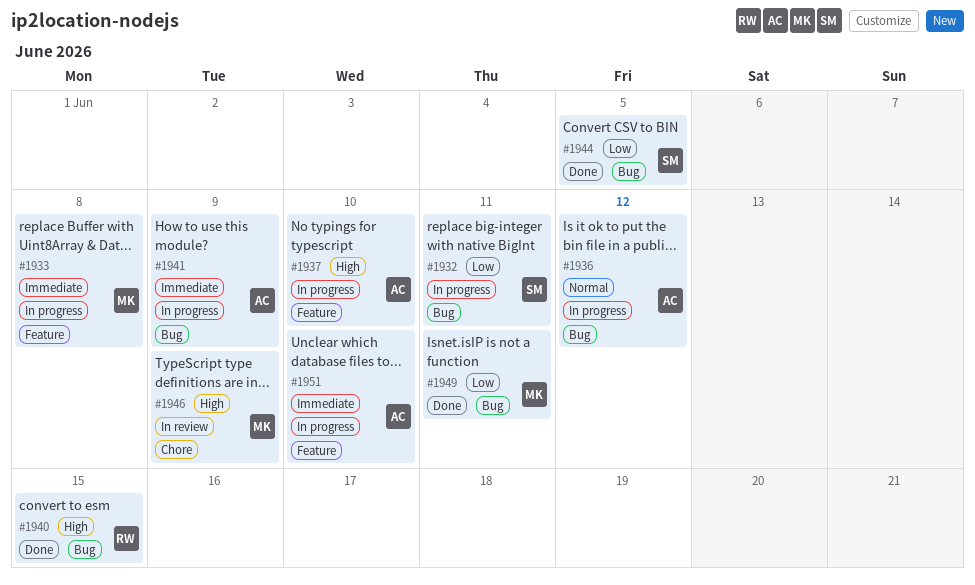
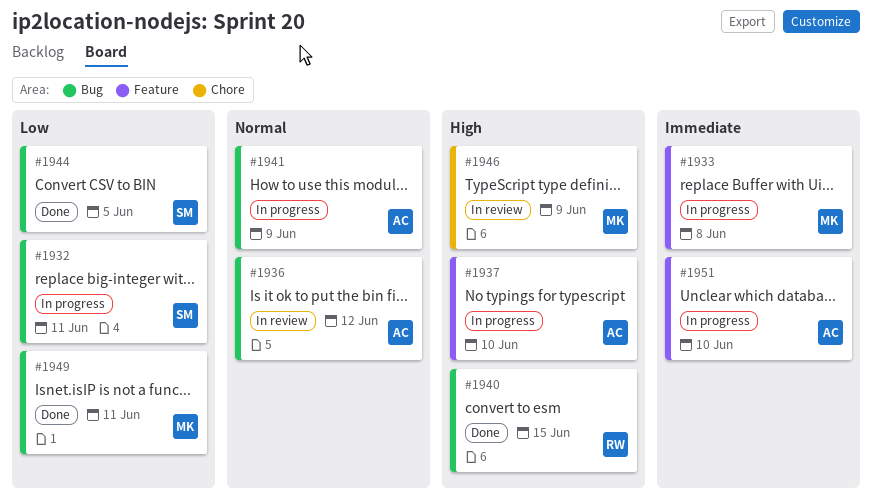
#1936, status: In progress -> In review
#1941, priority: Immediate -> Normal

